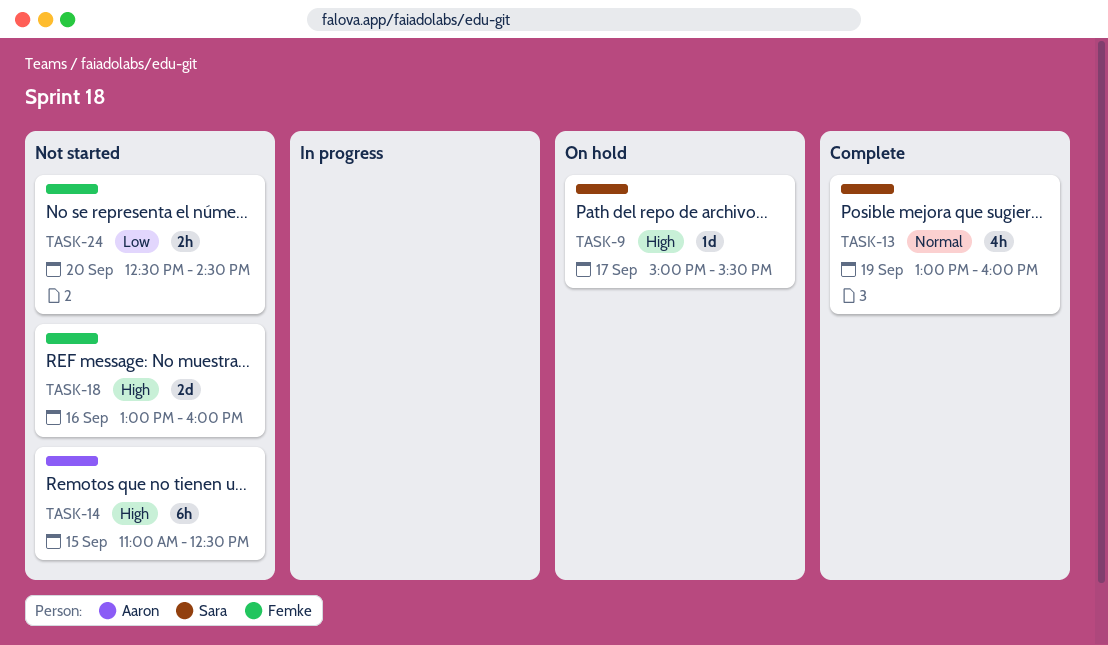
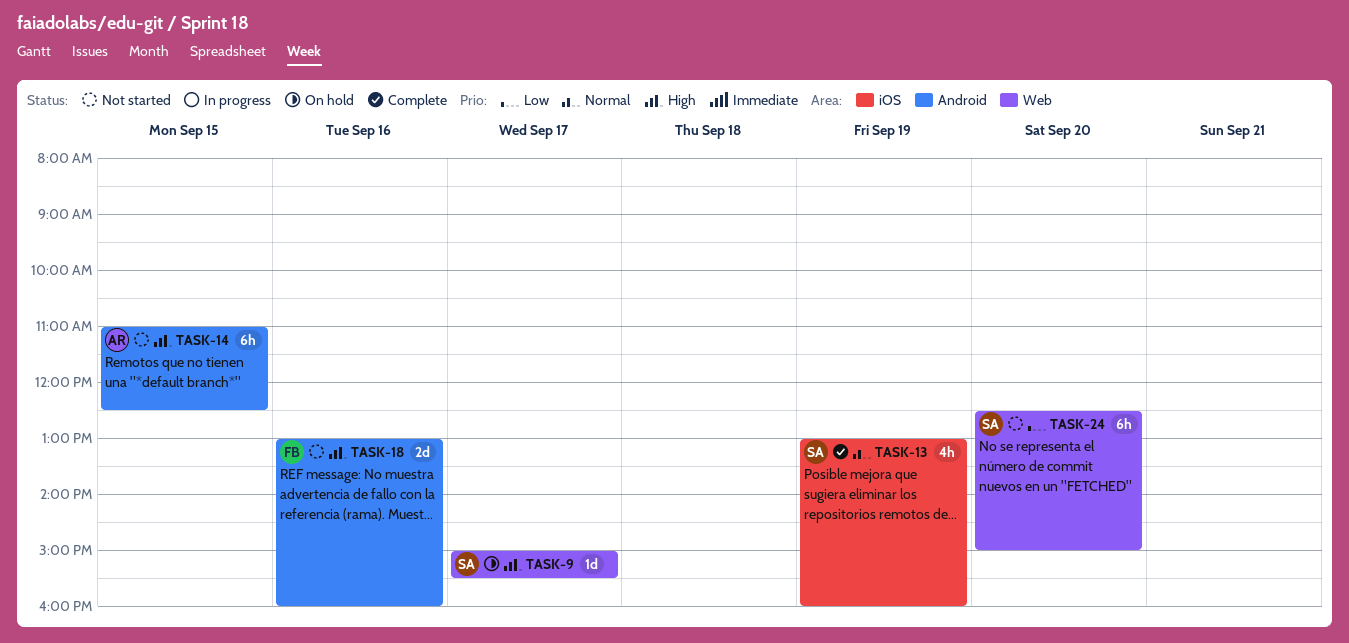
TASK-24, owner: Femke -> Sara
TASK-24, estimate: 2h -> 6h
TASK-24, ends: 14:30 -> 15:00

